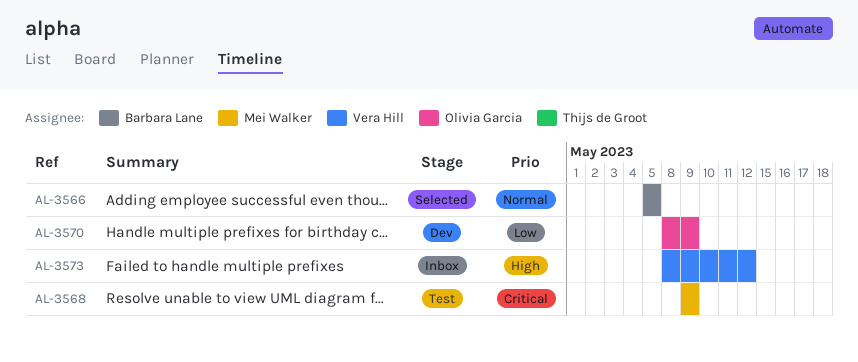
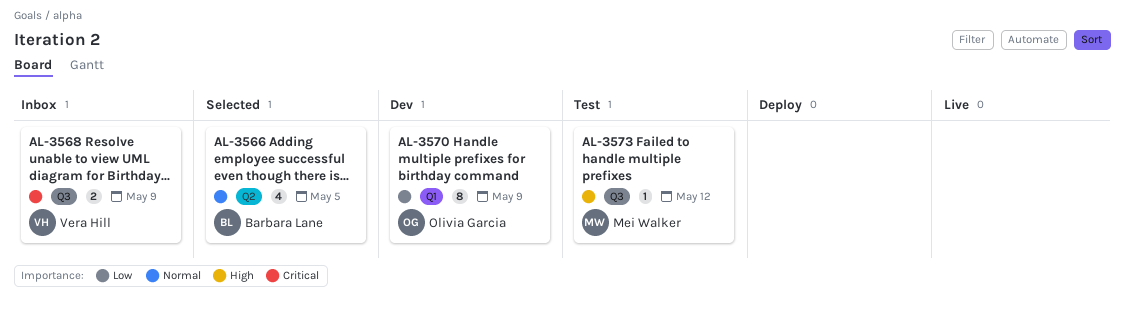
AL-3568, status: Test -> Inbox
AL-3568, owner: Mei Walker -> Vera Hill
AL-3573, status: Inbox -> Test
AL-3573, owner: Vera Hill -> Mei Walker

